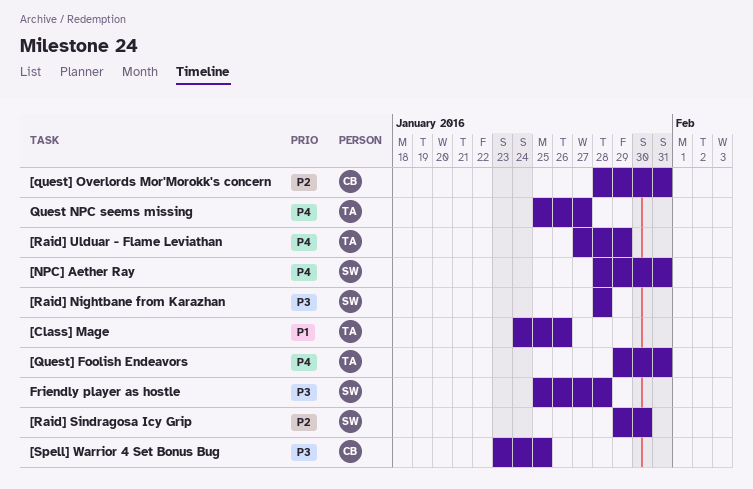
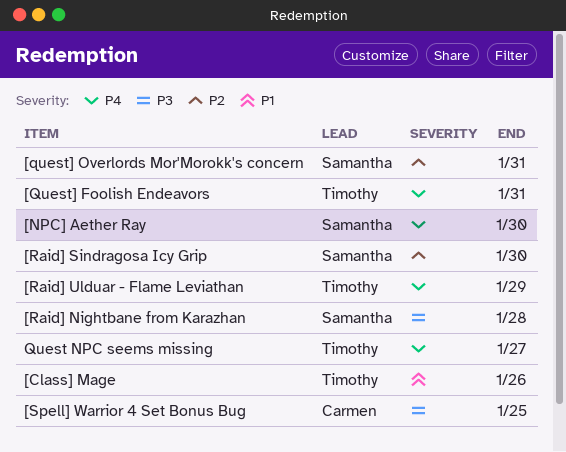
[NPC] Aether Ray, due: Jan 31 -> Jan 30
[quest] Overlords Mor'Morokk's concern, owner: Carmen -> Samantha
Friendly player as hostle: present -> none

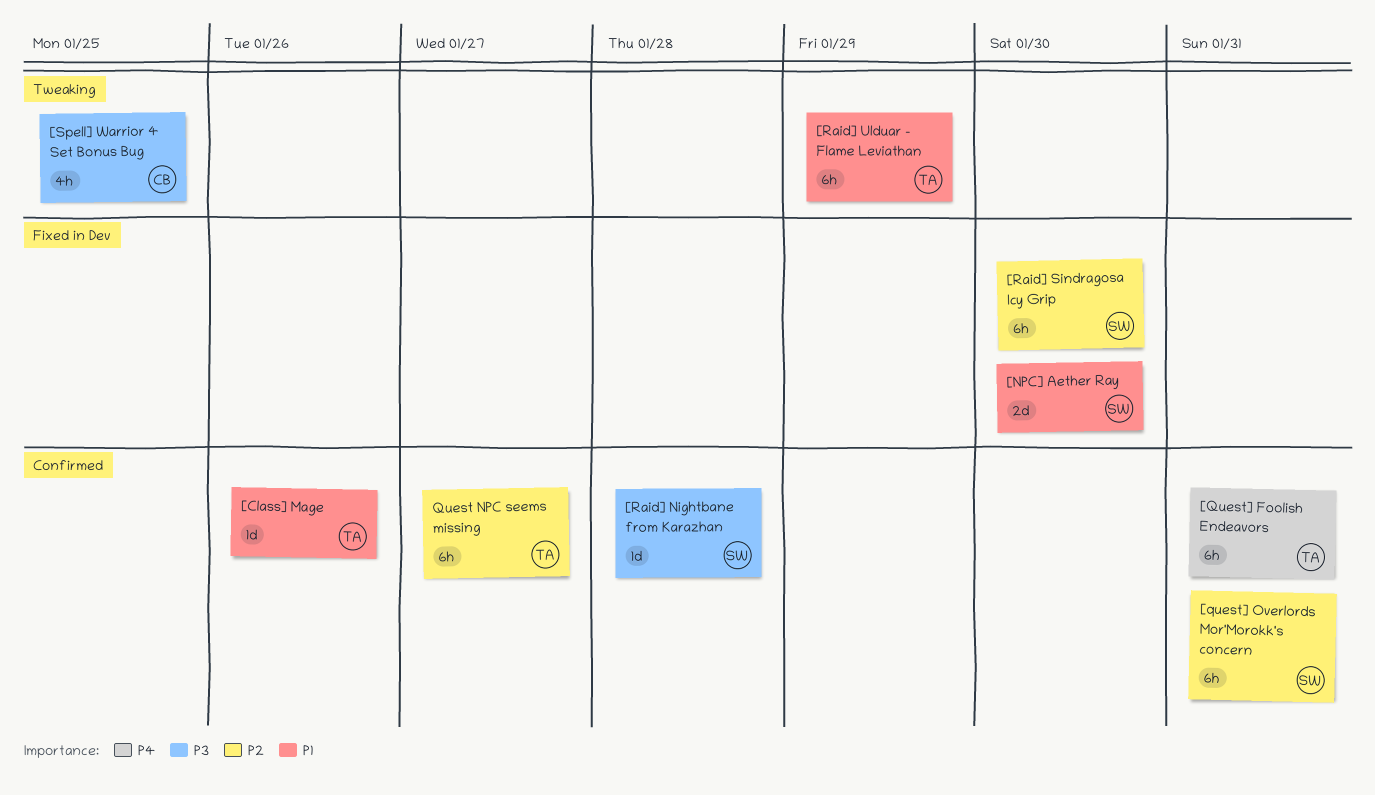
[NPC] Aether Ray, priority: P4 -> P1
[Raid] Ulduar - Flame Leviathan, priority: P4 -> P1
Quest NPC seems missing, priority: P4 -> P2

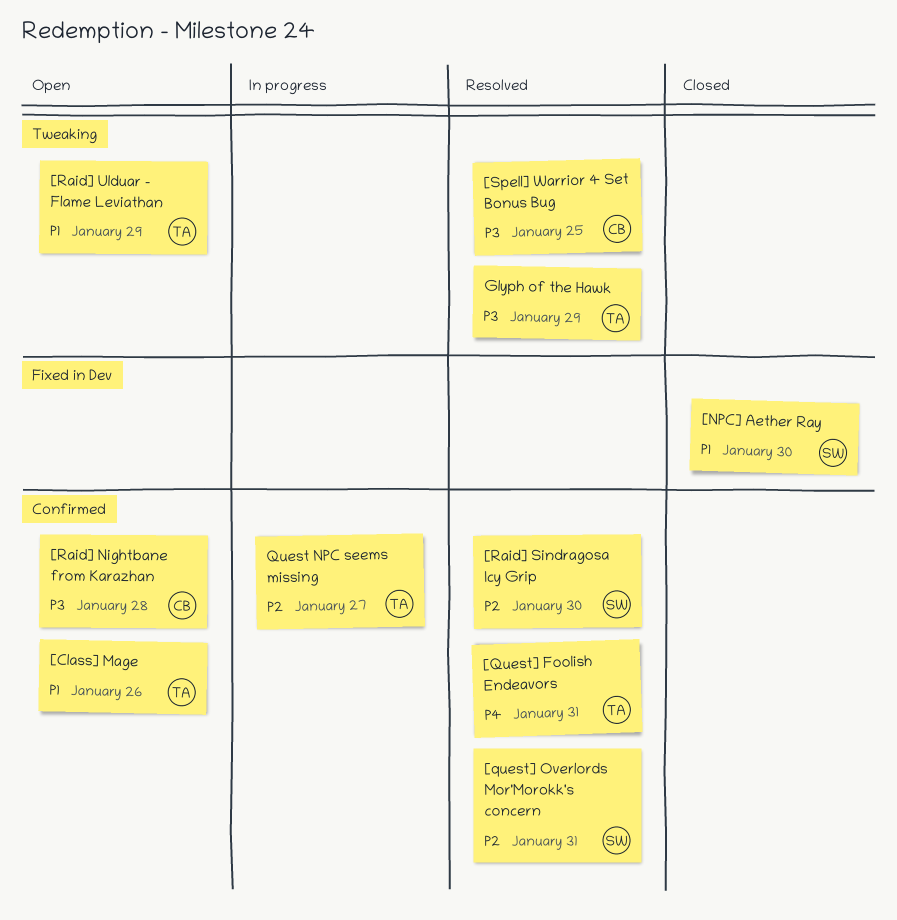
[Raid] Nightbane from Karazhan, owner: SW -> CB
[Raid] Sindragosa Icy Grip, label: Fixed in Dev -> Confirmed
Glyph of the Hawk: none -> present

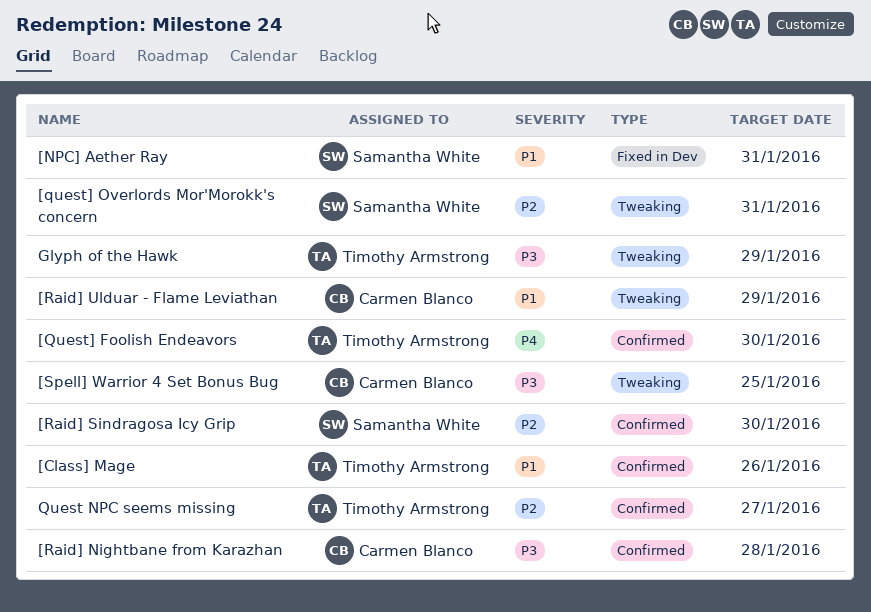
[NPC] Aether Ray, due: Jan 30 -> Jan 31
[Quest] Foolish Endeavors, due: Jan 31 -> Jan 30
[quest] Overlords Mor'Morokk's concern, label: Confirmed -> Tweaking
[Raid] Ulduar - Flame Leviathan, owner: Timothy Armstrong -> Carmen Blanco

